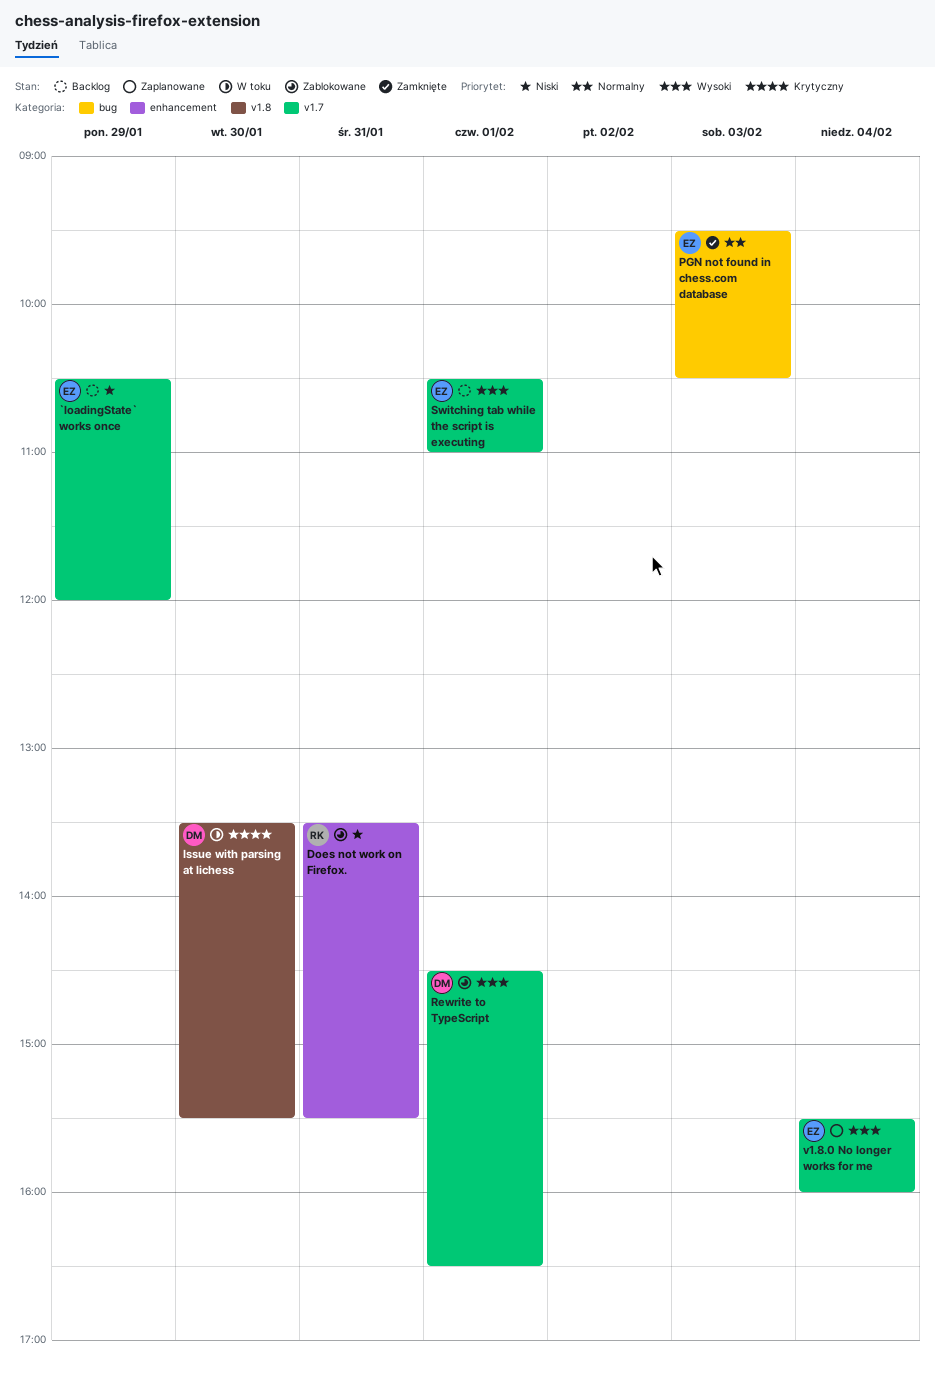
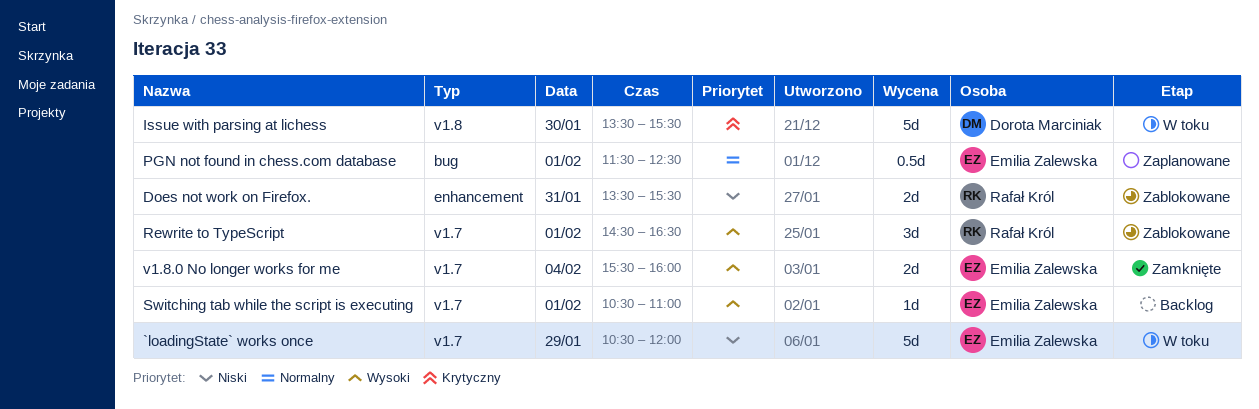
`loadingState` works once, status: Backlog -> W toku
PGN not found in chess.com database, status: Zamknięte -> Zaplanowane
PGN not found in chess.com database, day: Feb 3 -> Feb 1
PGN not found in chess.com database, begins: 09:30 -> 11:30
PGN not found in chess.com database, ends: 10:30 -> 12:30
Rewrite to TypeScript, owner: Dorota Marciniak -> Rafał Król
v1.8.0 No longer works for me, status: Zaplanowane -> Zamknięte

